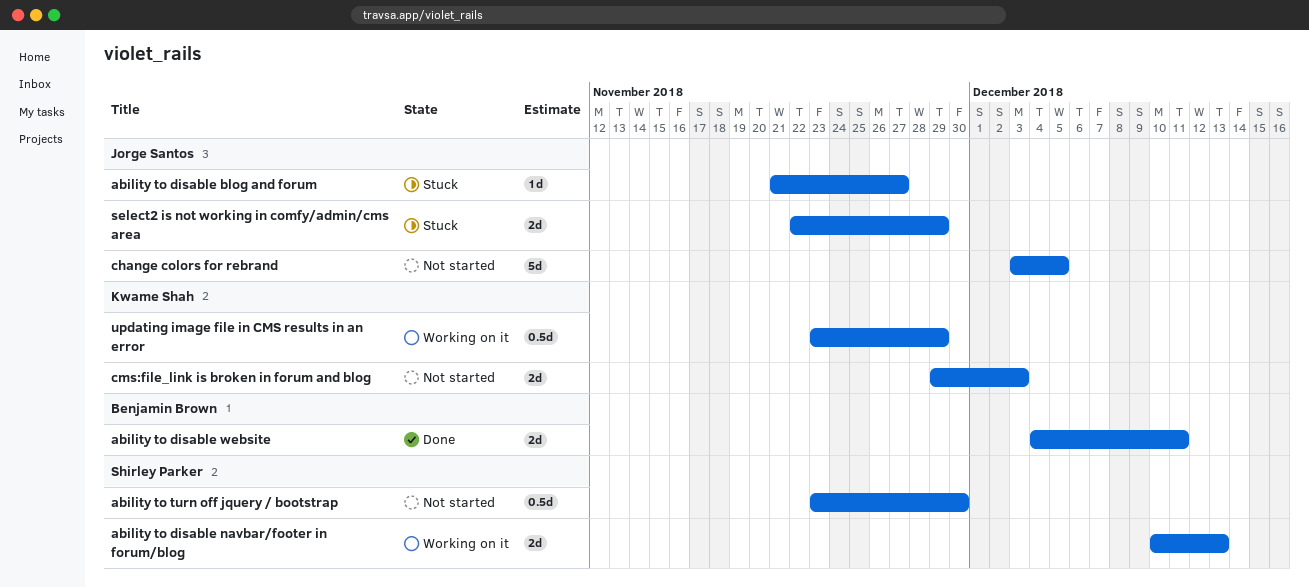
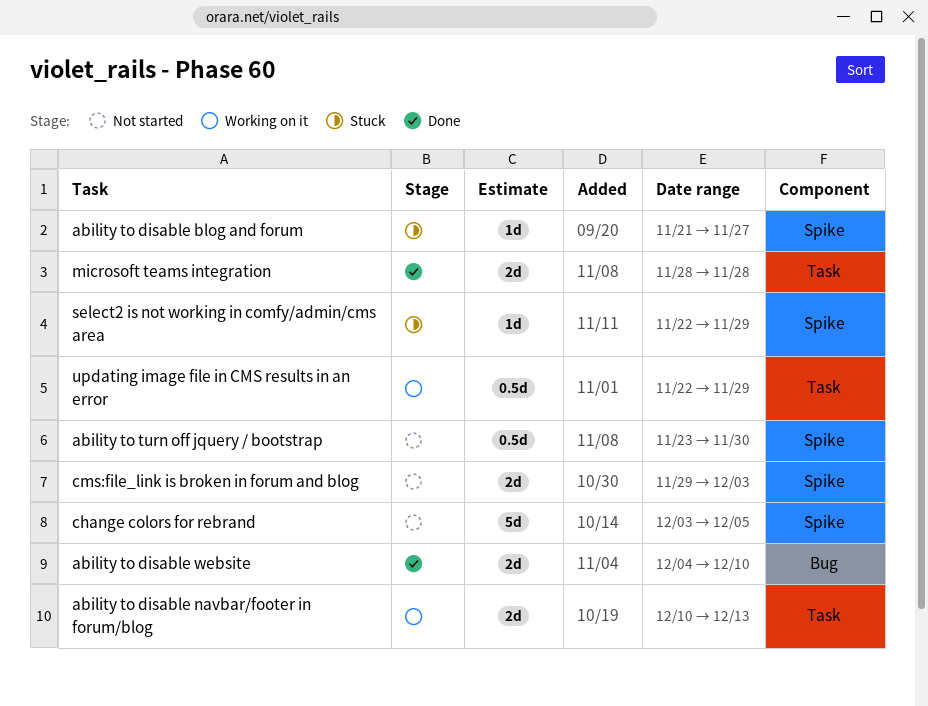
ability to disable website, due: Dec 11 -> Dec 10
microsoft teams integration: none -> present
select2 is not working in comfy/admin/cms area, estimate: 2d -> 1d
updating image file in CMS results in an error, start: Nov 23 -> Nov 22

